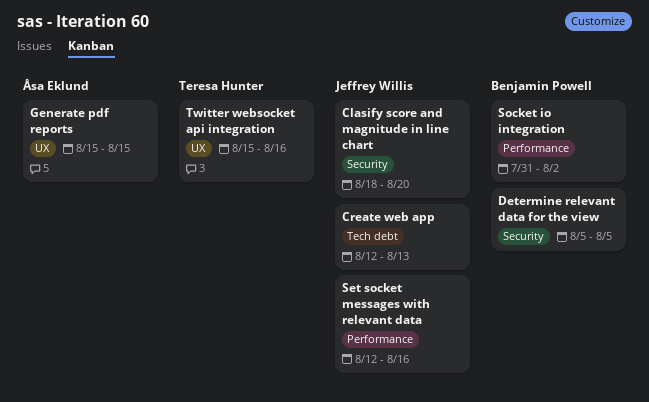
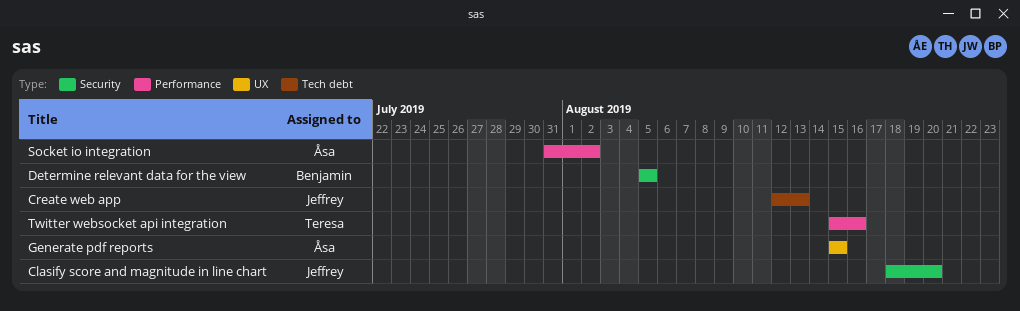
Set socket messages with relevant data: present -> none
Socket io integration, owner: Benjamin Powell -> Åsa Eklund
Twitter websocket api integration, label: UX -> Performance

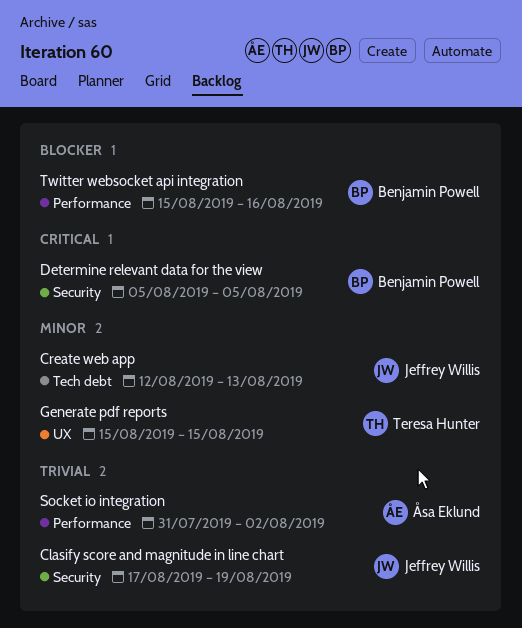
Clasify score and magnitude in line chart, start: Aug 18 -> Aug 17
Clasify score and magnitude in line chart, due: Aug 20 -> Aug 19
Generate pdf reports, owner: Åsa Eklund -> Teresa Hunter
Twitter websocket api integration, owner: Teresa Hunter -> Benjamin Powell

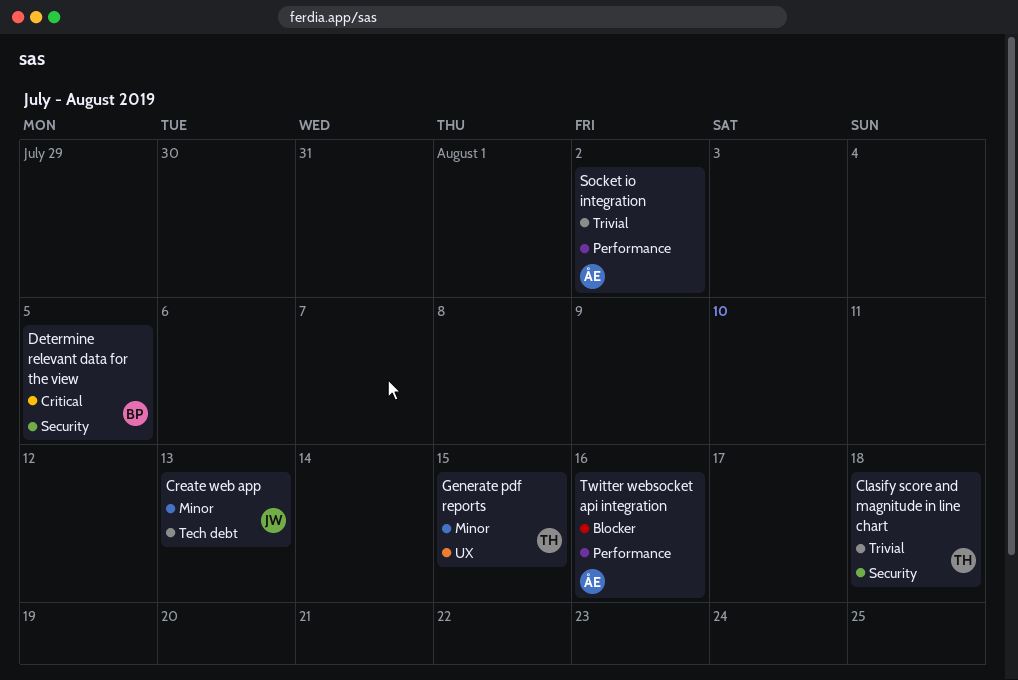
Clasify score and magnitude in line chart, owner: Jeffrey Willis -> Teresa Hunter
Clasify score and magnitude in line chart, due: Aug 19 -> Aug 18
Twitter websocket api integration, owner: Benjamin Powell -> Åsa Eklund

